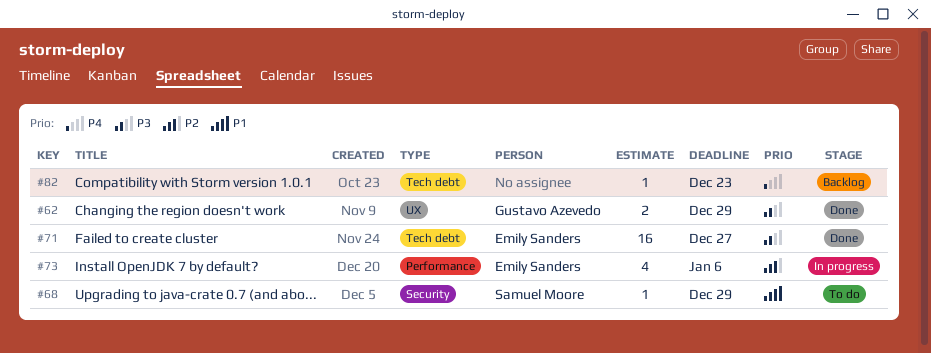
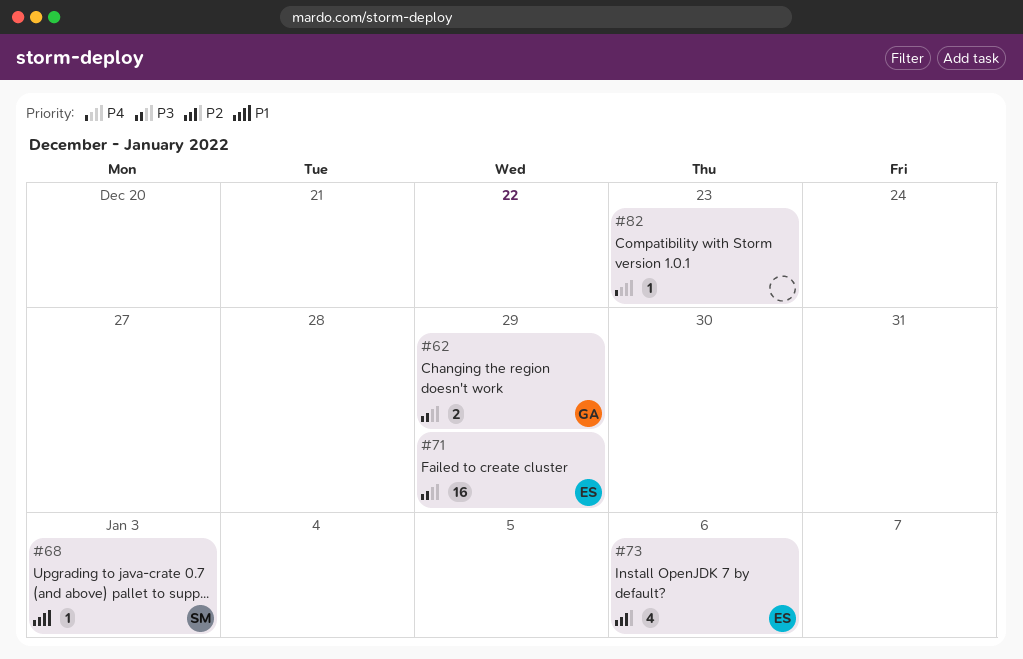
#68, due: Dec 29 -> Jan 3
#71, due: Dec 27 -> Dec 29

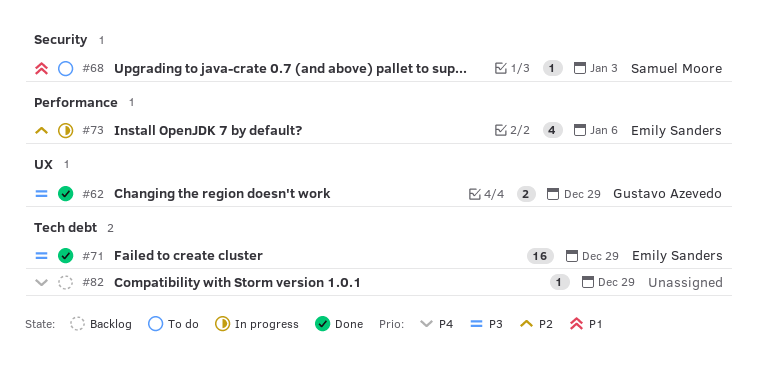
#82, due: Dec 23 -> Dec 29

